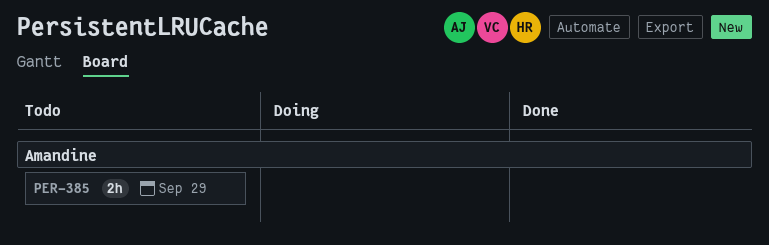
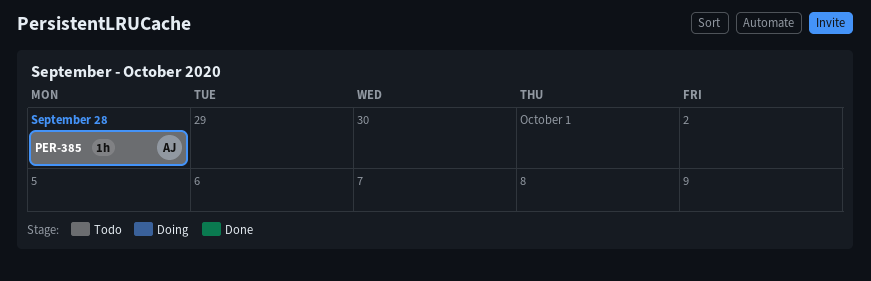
PER-385, estimate: 2h -> 1h
PER-385, due: Sep 29 -> Sep 28

